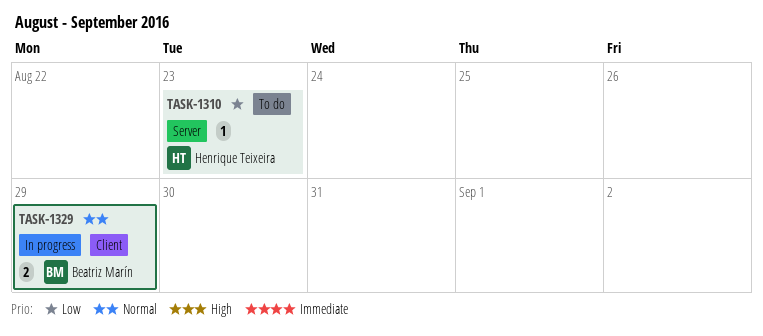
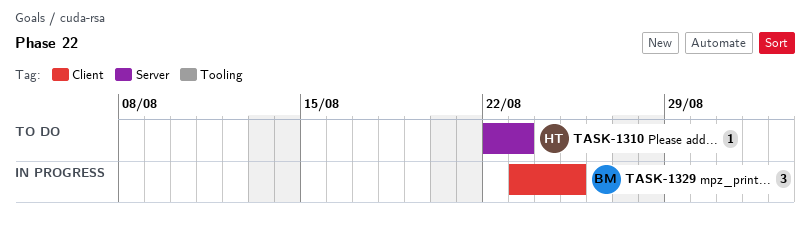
TASK-1329, estimate: 2 -> 3
TASK-1329, due: Aug 29 -> Aug 25

